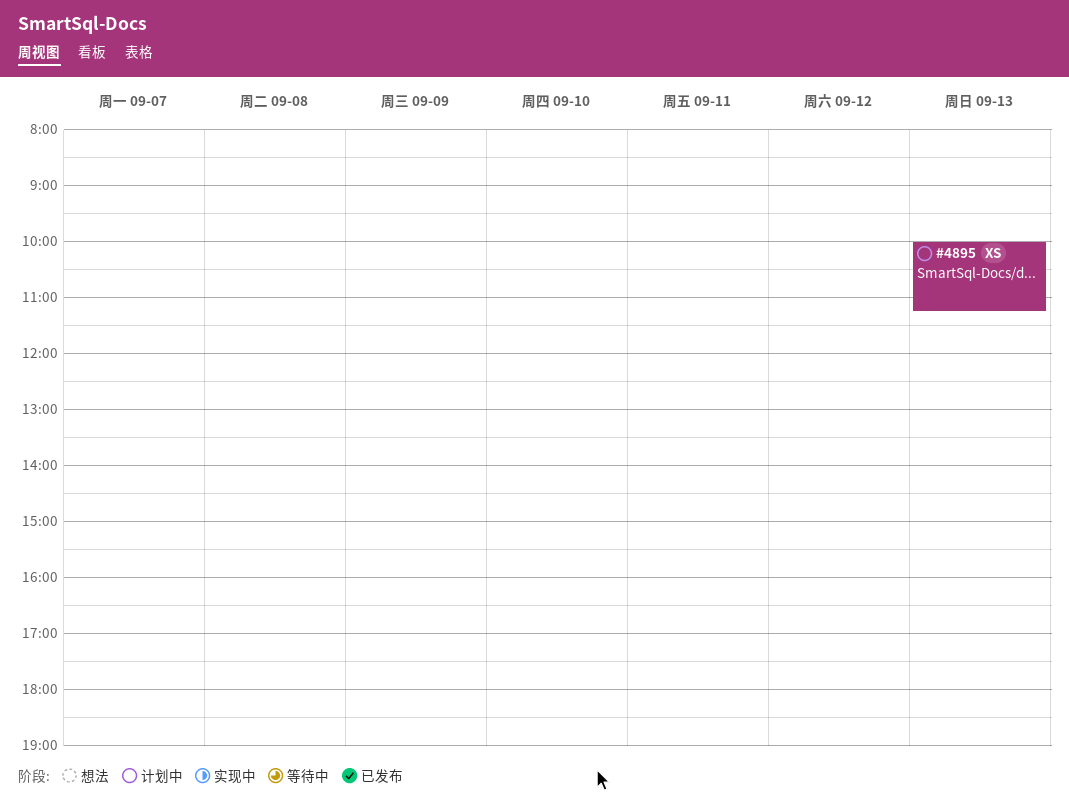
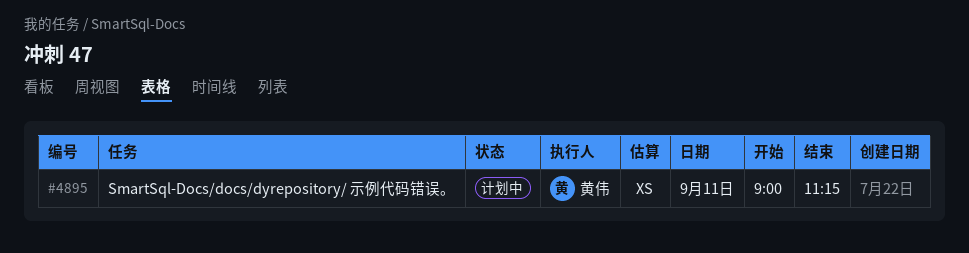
#4895, day: Sep 13 -> Sep 11
#4895, begins: 10:00 -> 09:00

